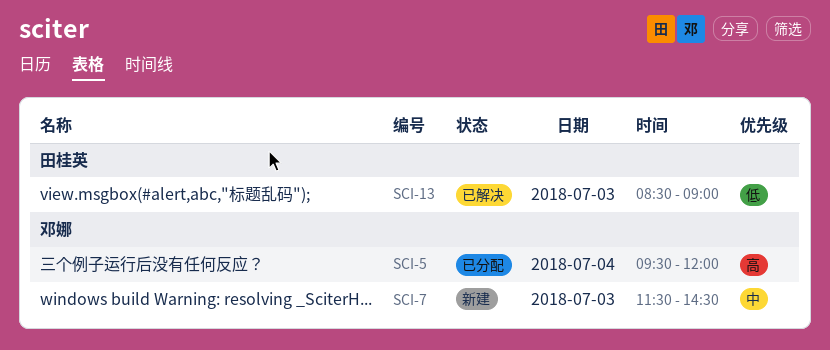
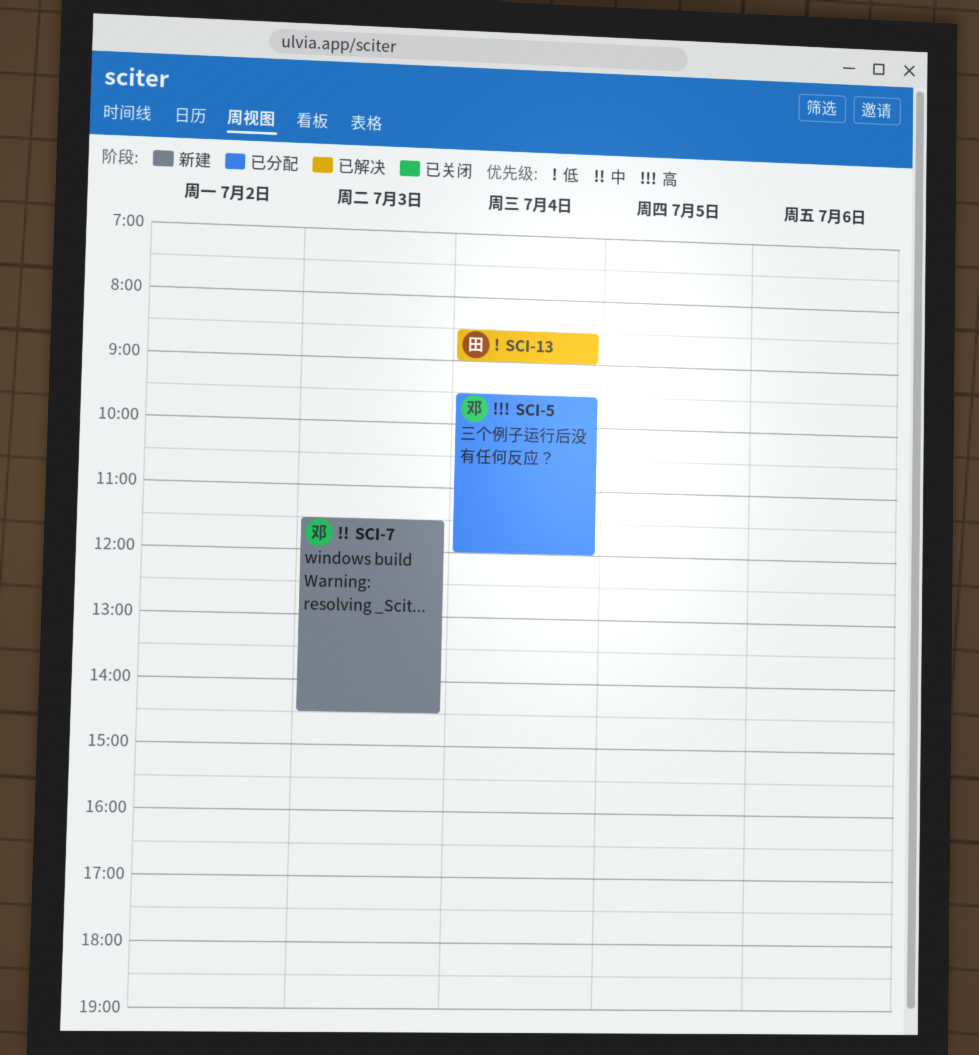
SCI-13, day: Jul 3 -> Jul 4

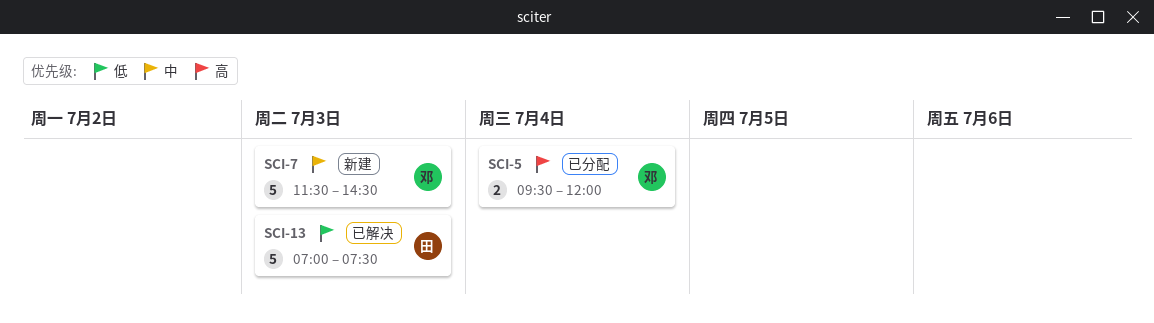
SCI-13, day: Jul 4 -> Jul 3
SCI-13, begins: 08:30 -> 07:00
SCI-13, ends: 09:00 -> 07:30

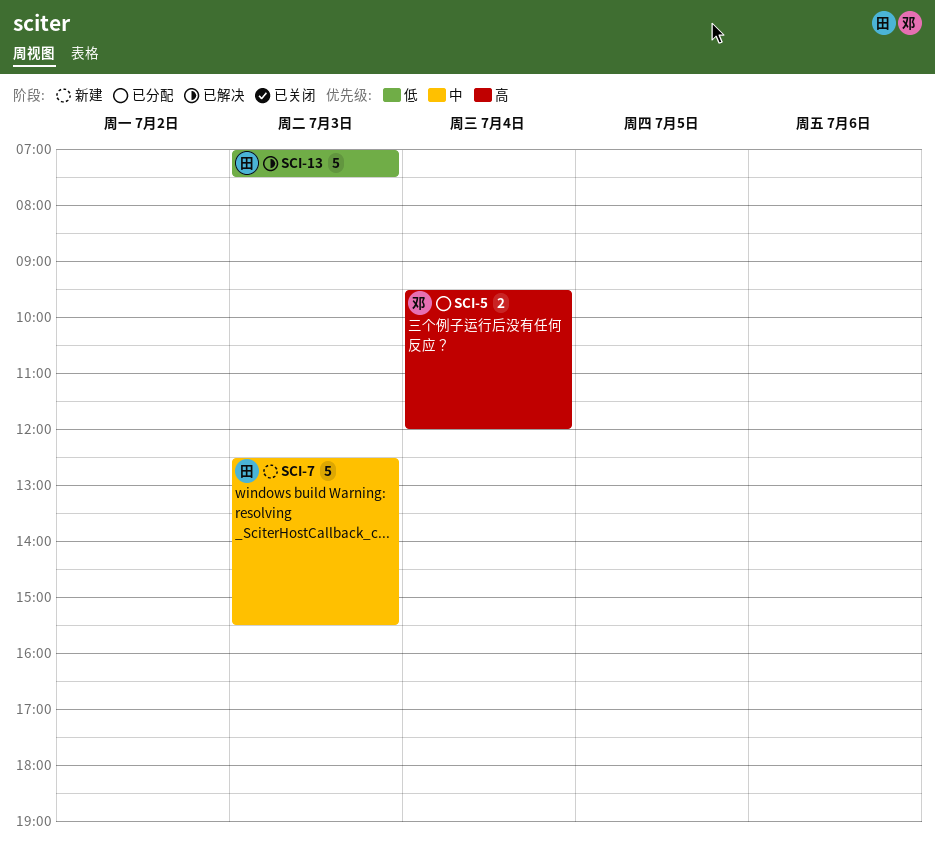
SCI-7, owner: 邓 -> 田
SCI-7, begins: 11:30 -> 12:30
SCI-7, ends: 14:30 -> 15:30

